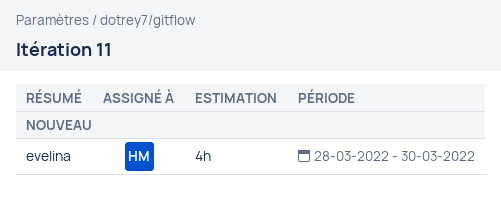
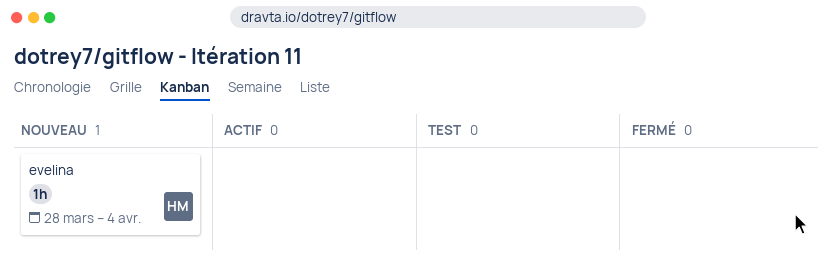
evelina, estimate: 4h -> 1h
evelina, due: Mar 30 -> Apr 4

